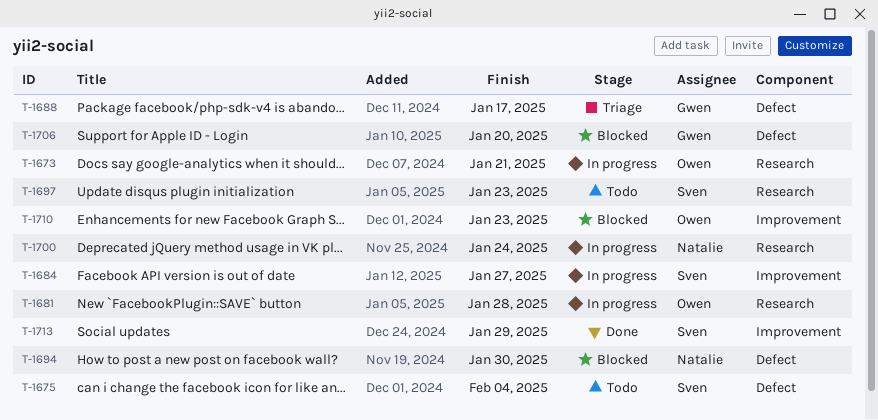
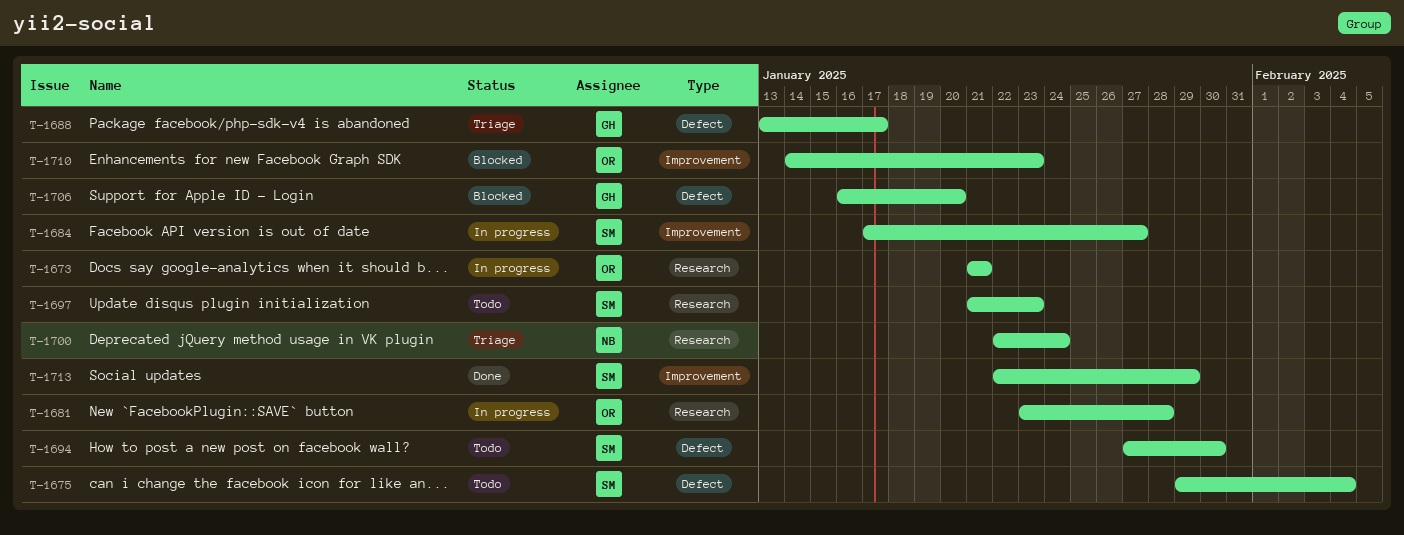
T-1694, status: Blocked -> Todo
T-1694, owner: Natalie -> Sven
T-1700, status: In progress -> Triage

